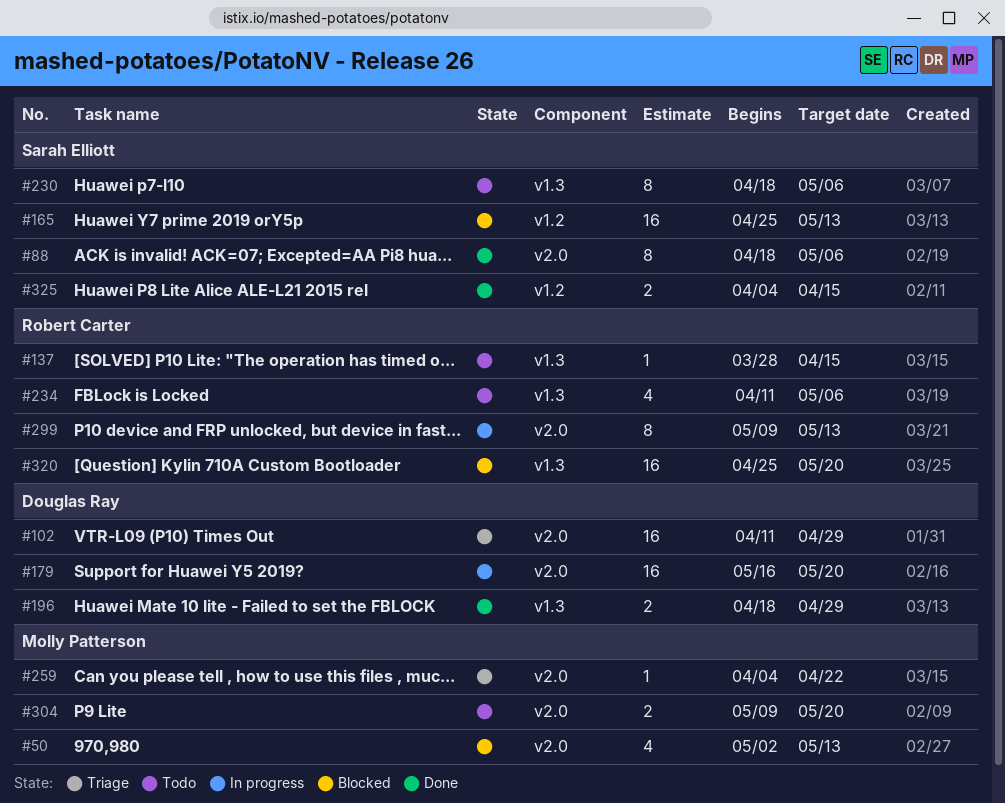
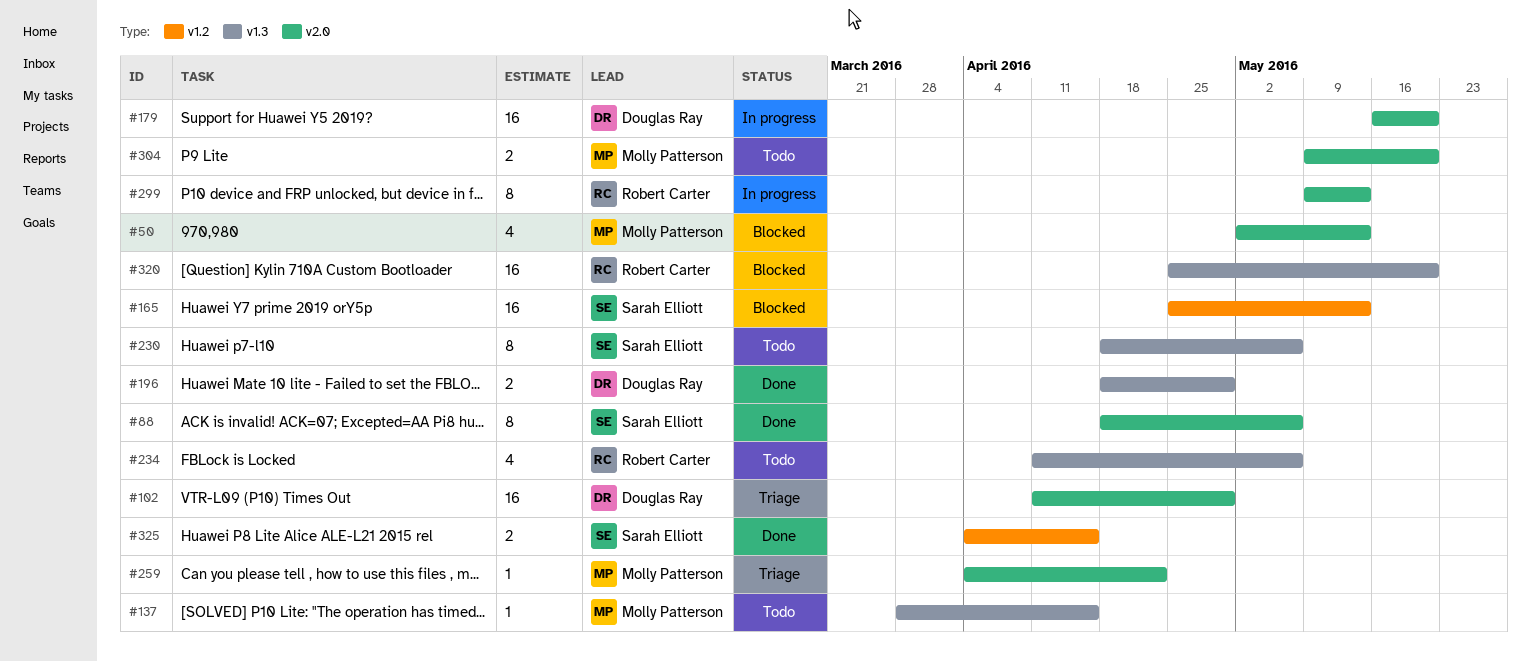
#137, owner: Robert Carter -> Molly Patterson

